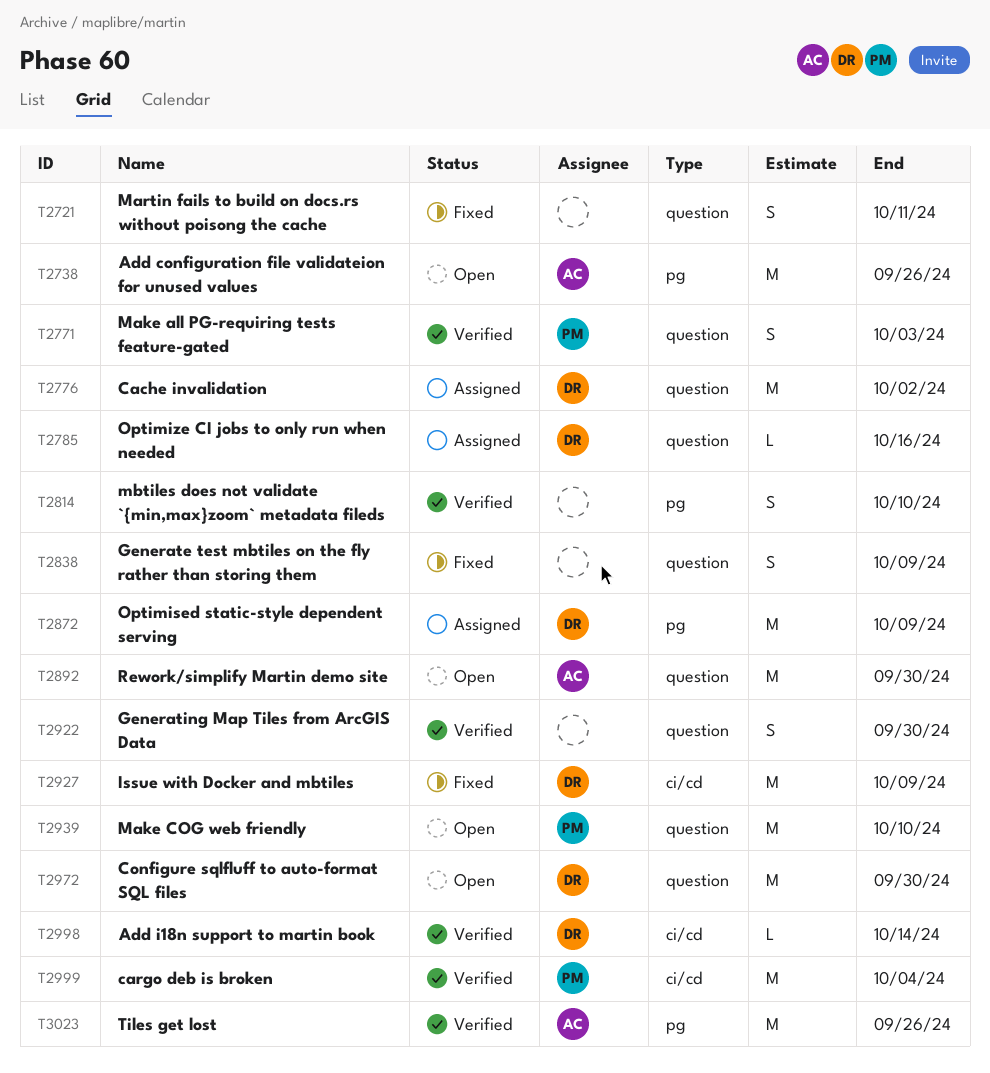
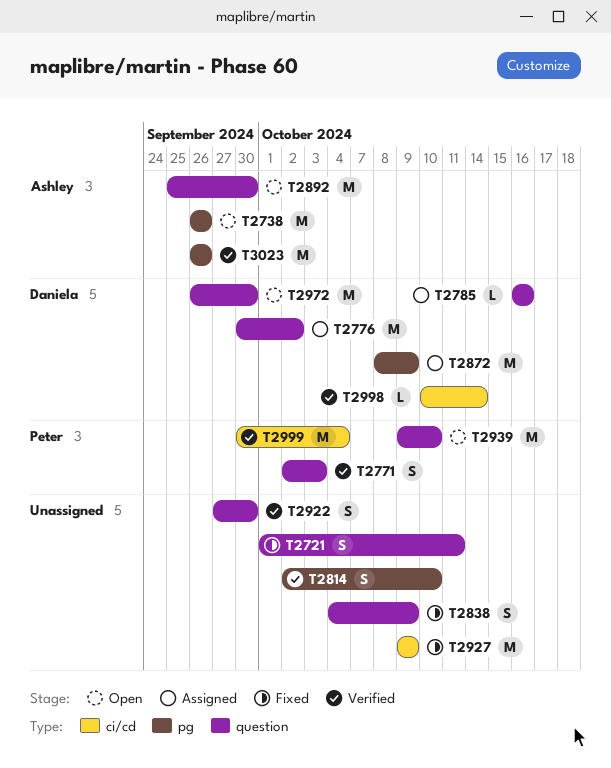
T2927, owner: Daniela -> none

